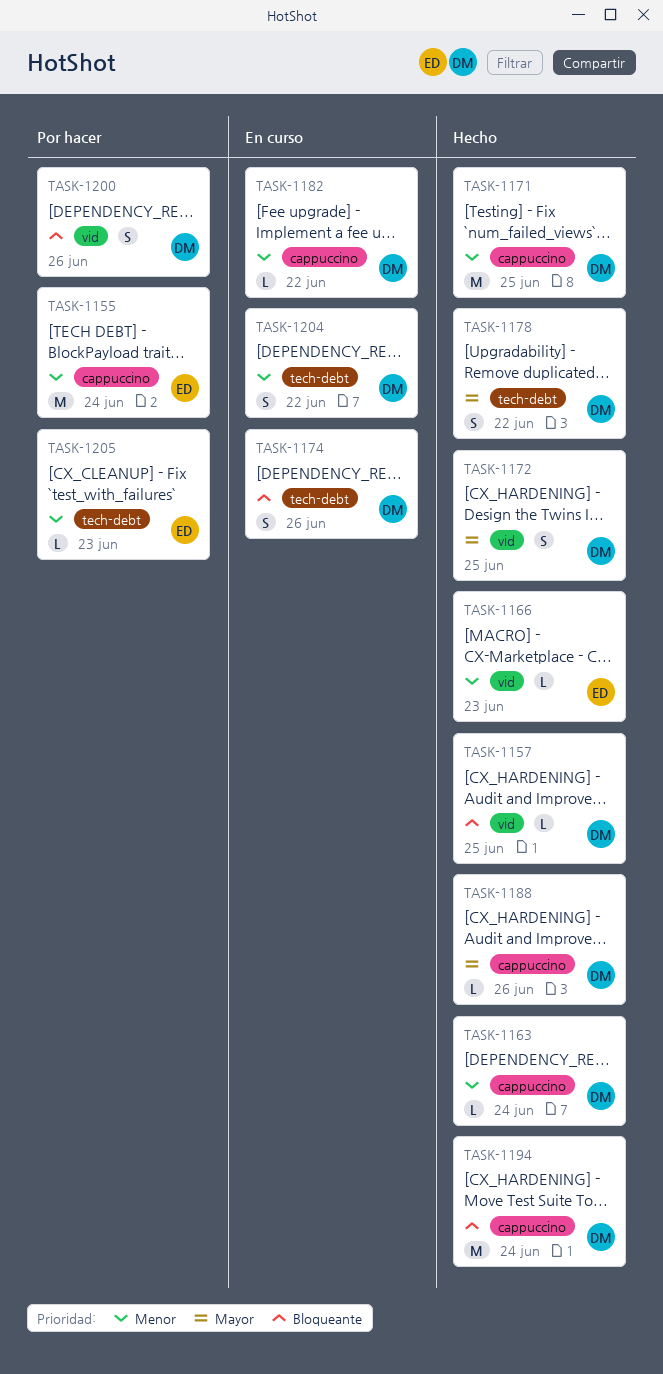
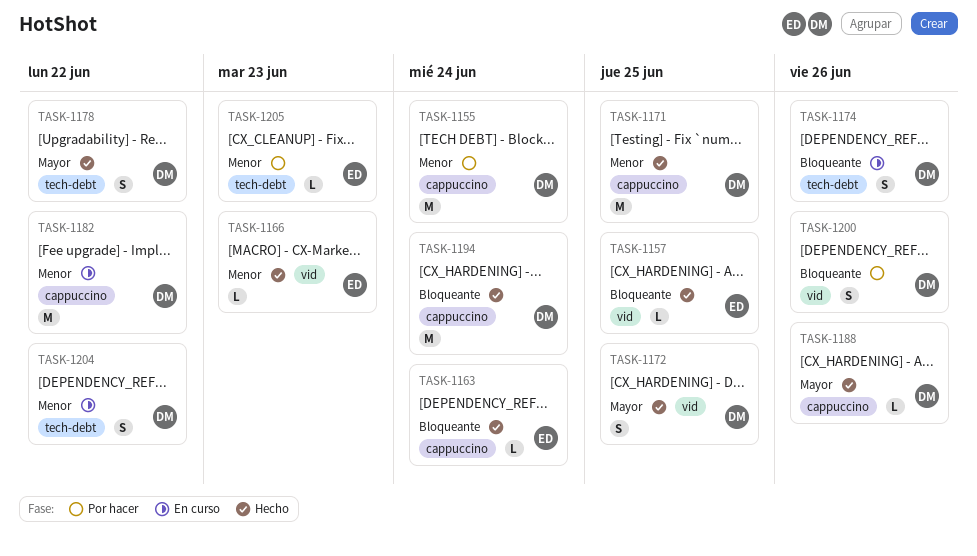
TASK-1155, owner: ED -> DM
TASK-1157, owner: DM -> ED
TASK-1163, owner: DM -> ED
TASK-1163, priority: Menor -> Bloqueante
TASK-1182, estimate: L -> M

